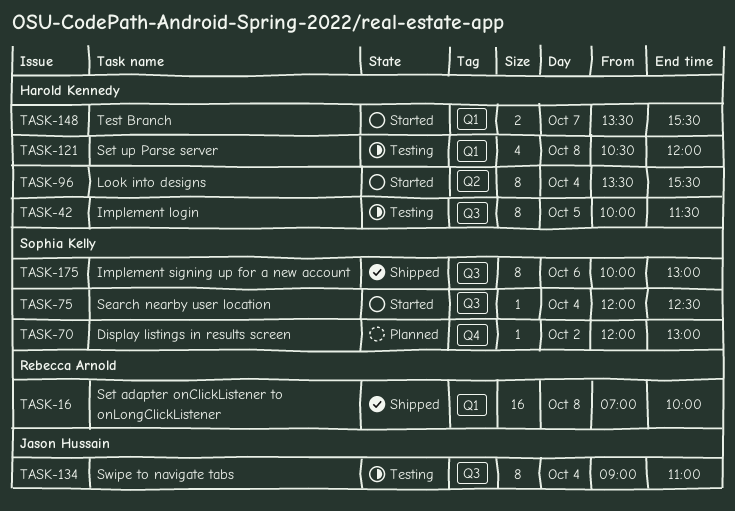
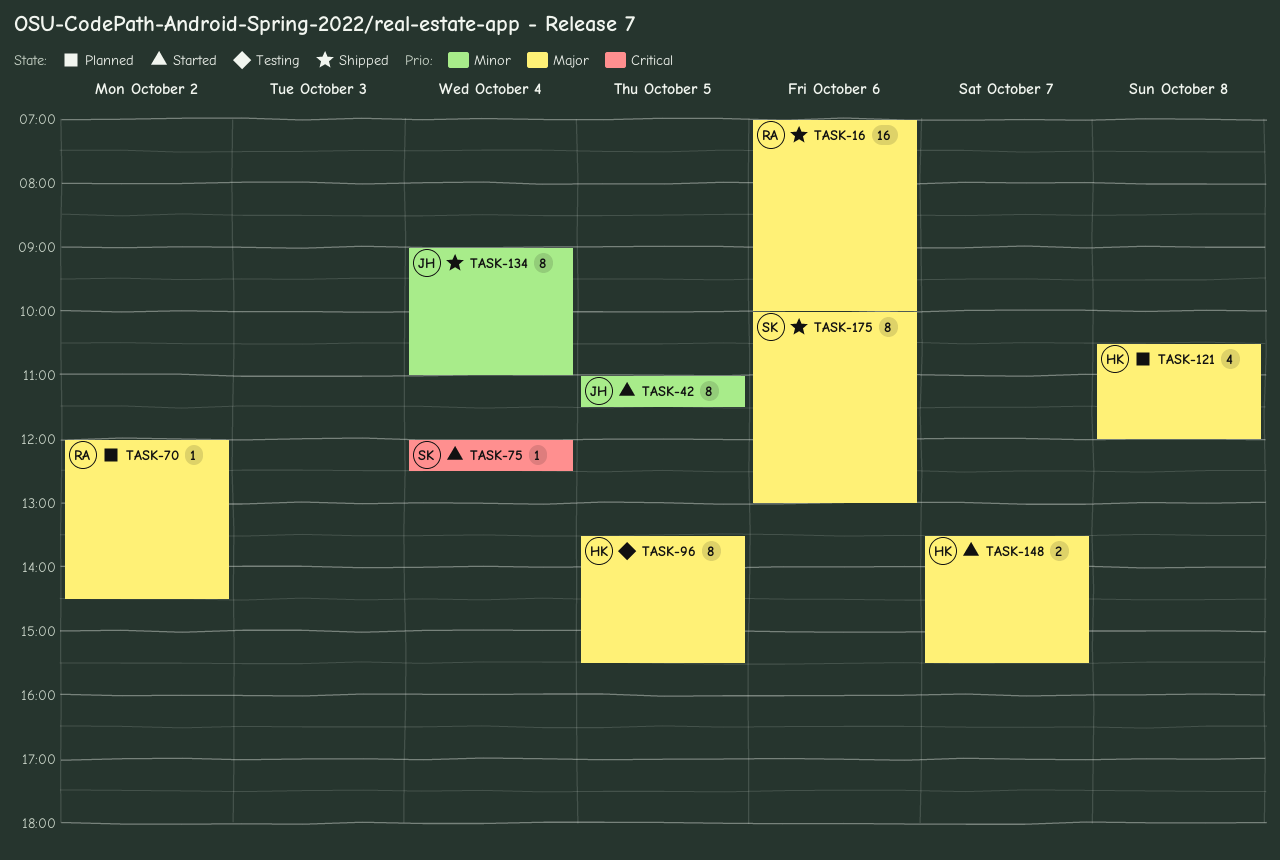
TASK-16, day: Oct 8 -> Oct 6
TASK-42, status: Testing -> Started
TASK-42, owner: Harold Kennedy -> Jason Hussain
TASK-42, begins: 10:00 -> 11:00
TASK-70, owner: Sophia Kelly -> Rebecca Arnold
TASK-70, ends: 13:00 -> 14:30
TASK-96, status: Started -> Testing
TASK-96, day: Oct 4 -> Oct 5
TASK-121, status: Testing -> Planned
TASK-134, status: Testing -> Shipped

